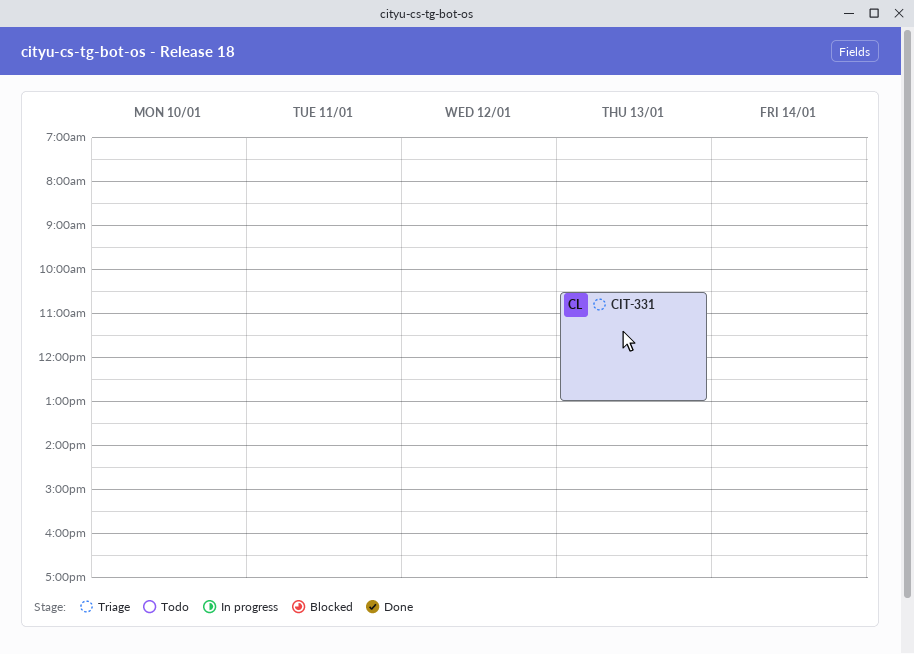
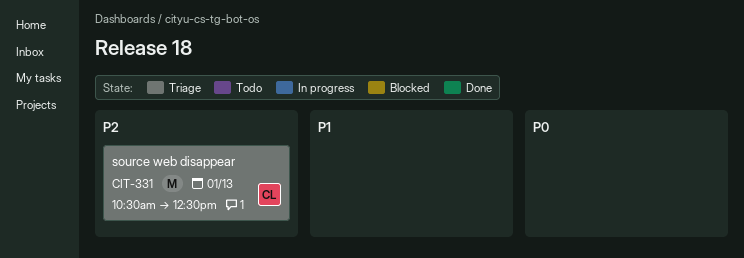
CIT-331, ends: 13:00 -> 12:30

